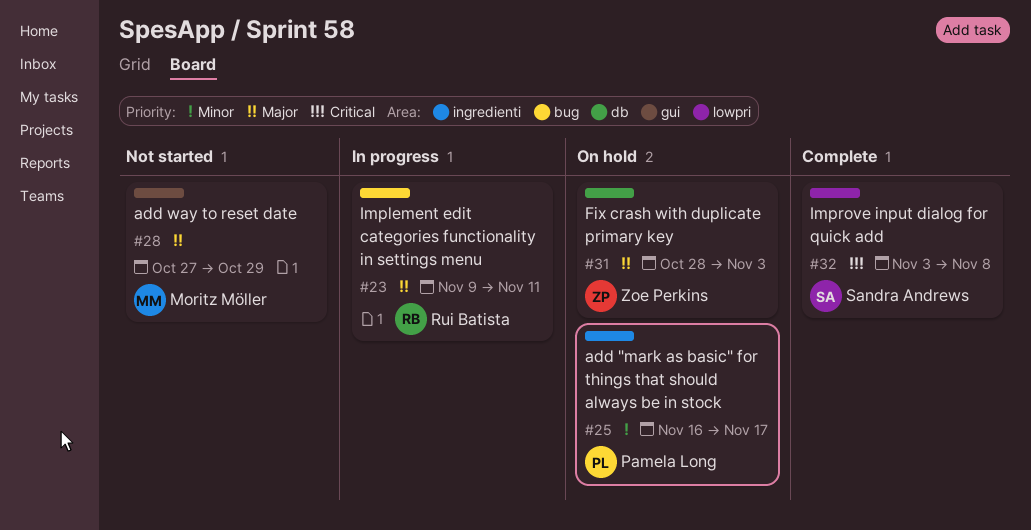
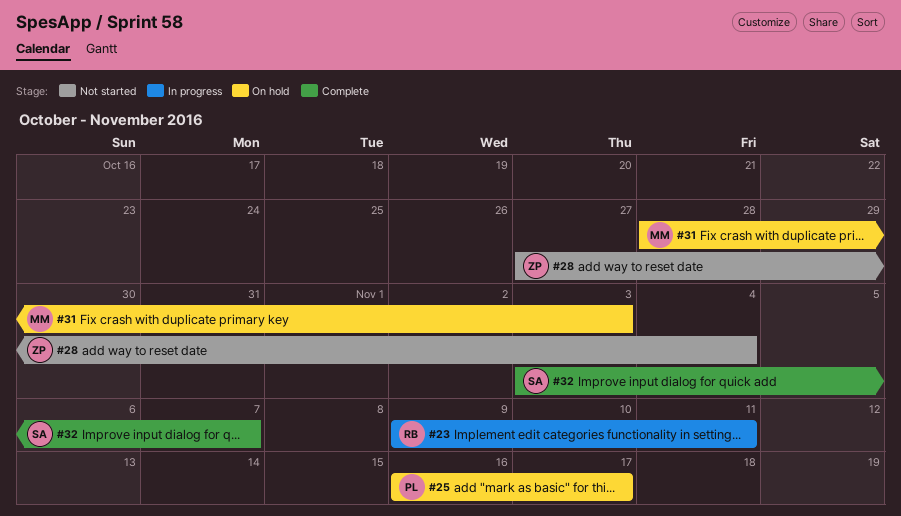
#28, owner: Moritz Möller -> Zoe Perkins
#28, due: Oct 29 -> Nov 4
#31, owner: Zoe Perkins -> Moritz Möller
#32, due: Nov 8 -> Nov 7

